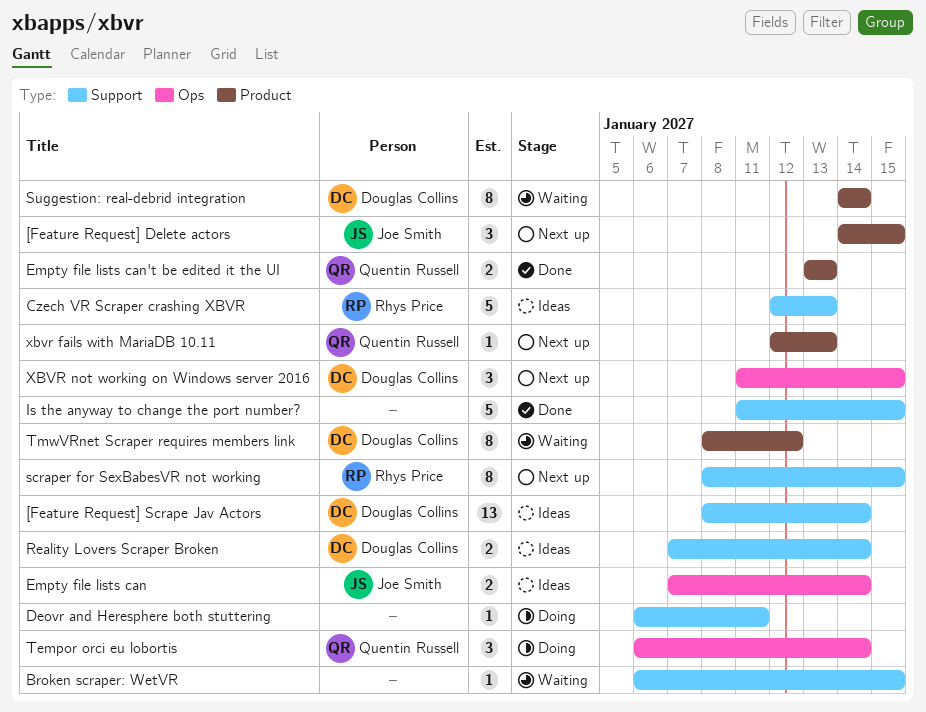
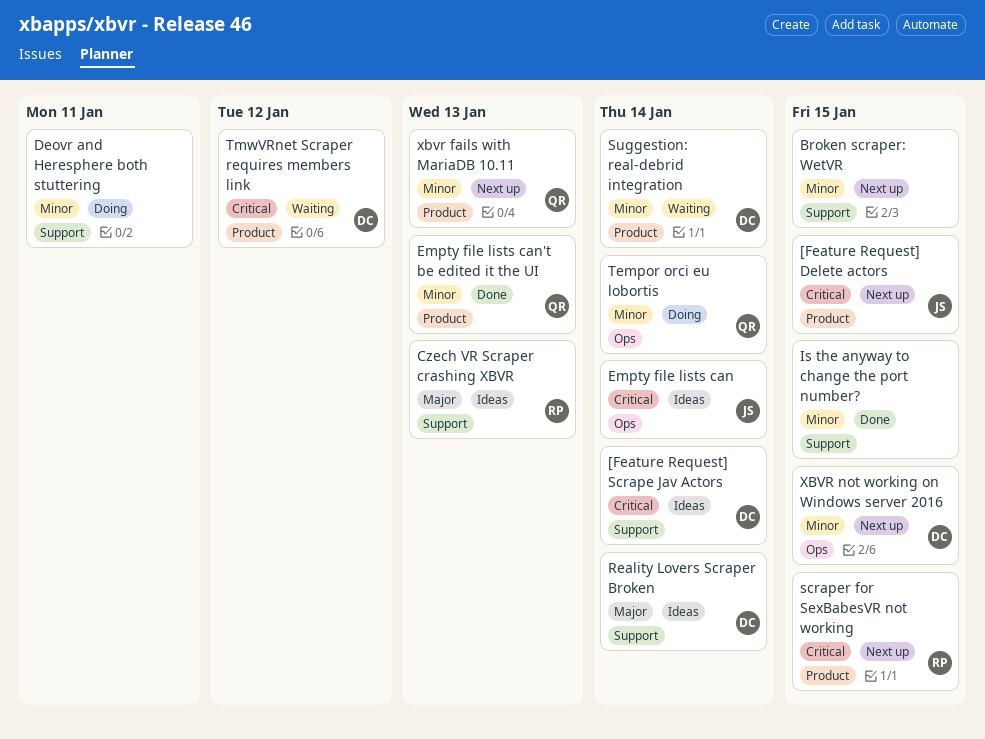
Broken scraper: WetVR, status: Waiting -> Next up
scraper for SexBabesVR not working, label: Support -> Product

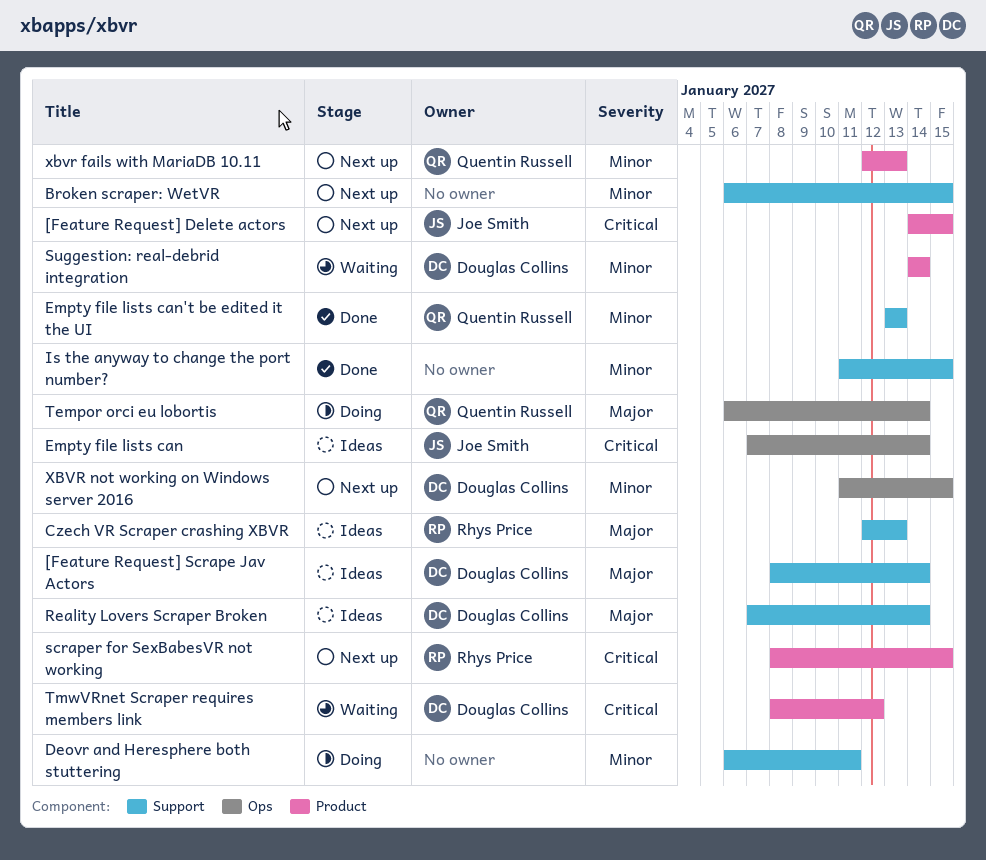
[Feature Request] Scrape Jav Actors, priority: Critical -> Major
Empty file lists can't be edited it the UI, label: Product -> Support
Tempor orci eu lobortis, priority: Minor -> Major

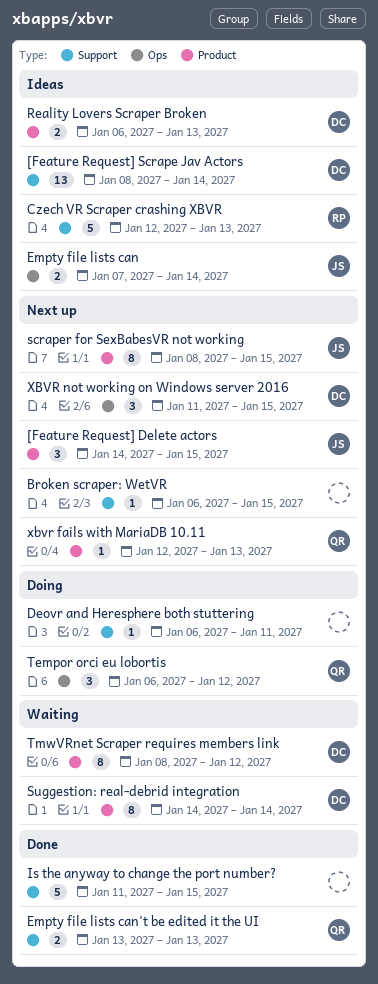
Reality Lovers Scraper Broken, label: Support -> Product
Reality Lovers Scraper Broken, start: Jan 7 -> Jan 6
Reality Lovers Scraper Broken, due: Jan 14 -> Jan 13
scraper for SexBabesVR not working, owner: Rhys Price -> Joe Smith
Tempor orci eu lobortis, due: Jan 14 -> Jan 12

